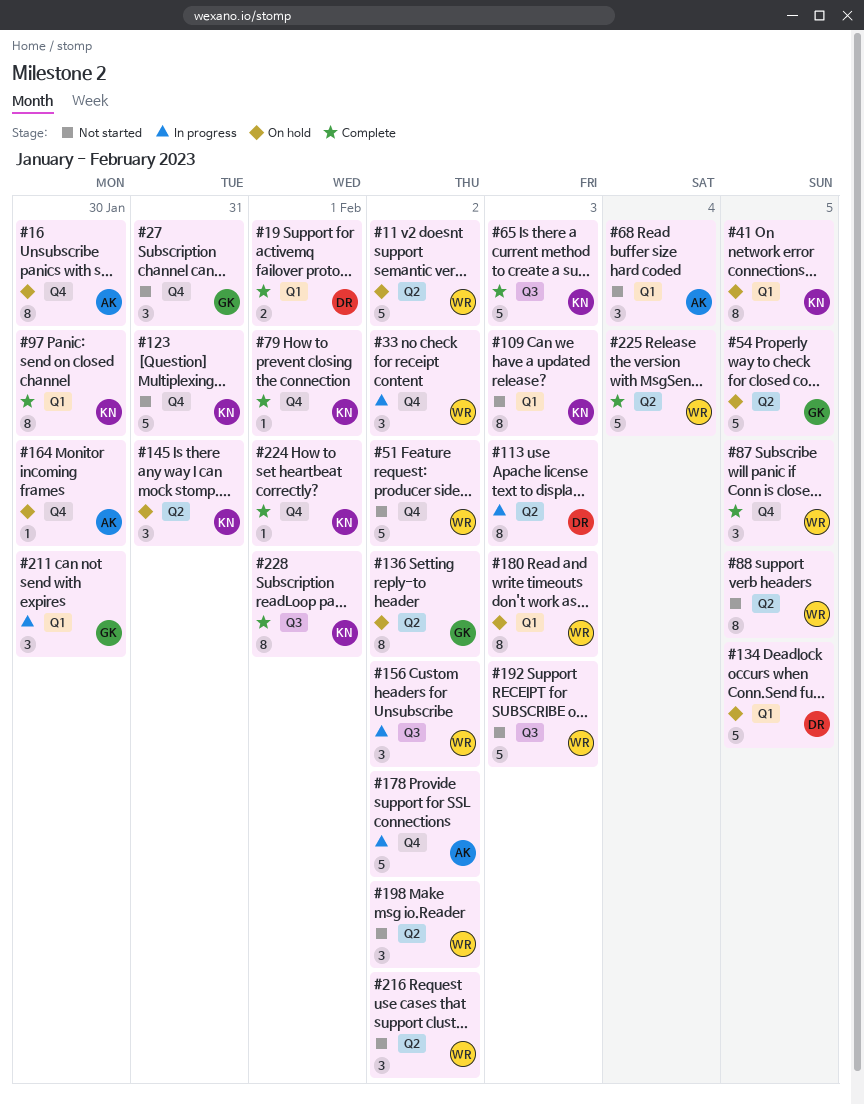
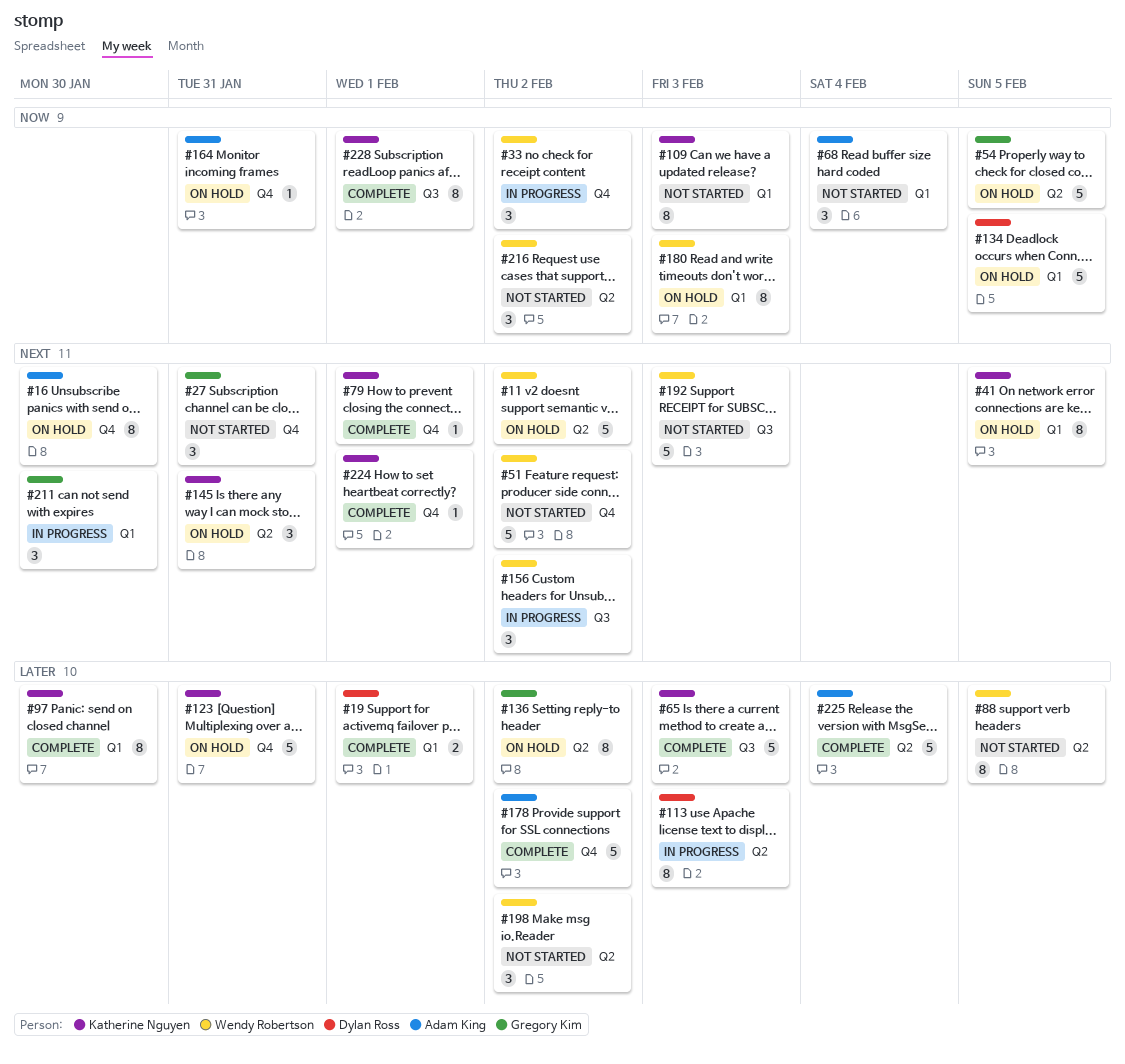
#87: present -> none
#123, status: Not started -> On hold
#164, due: Jan 30 -> Jan 31
#178, status: In progress -> Complete
#225, owner: Wendy Robertson -> Adam King

